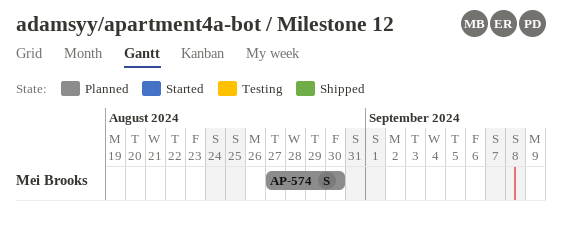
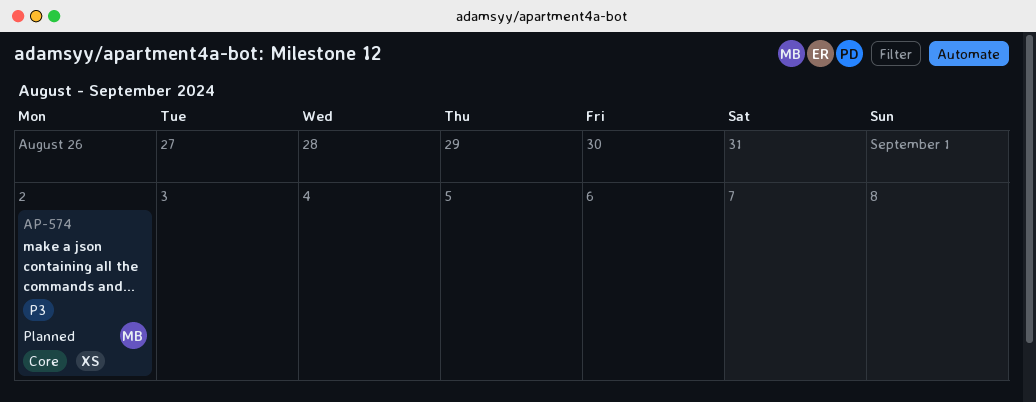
AP-574, estimate: S -> XS
AP-574, due: Aug 30 -> Sep 2

